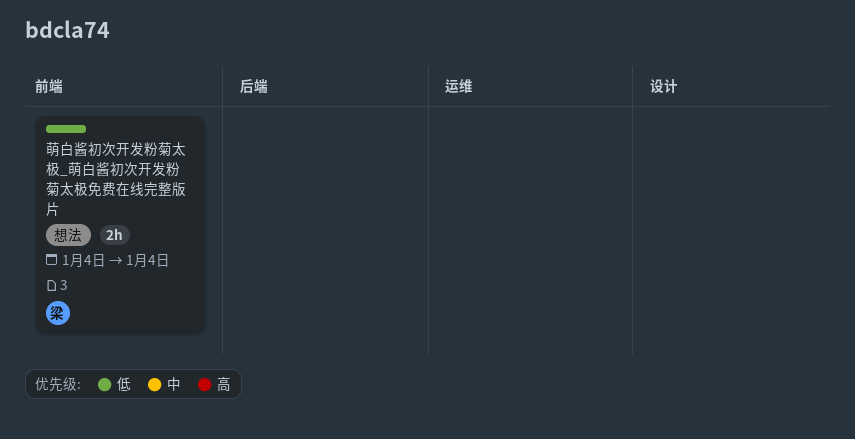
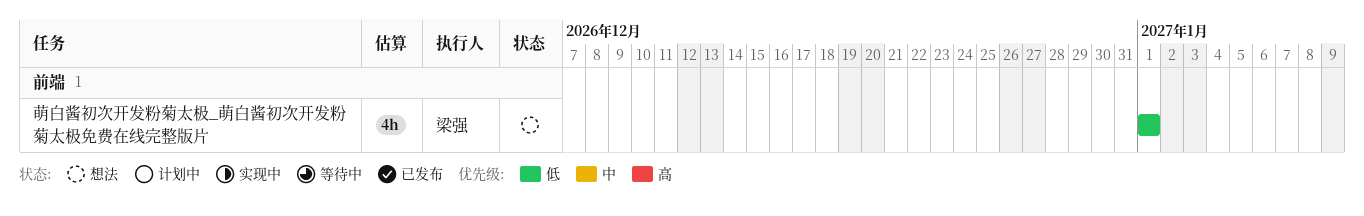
萌白酱初次开发粉菊太极_萌白酱初次开发粉菊太极免费在线完整版片, estimate: 2h -> 4h
萌白酱初次开发粉菊太极_萌白酱初次开发粉菊太极免费在线完整版片, start: Jan 4 -> Jan 1
萌白酱初次开发粉菊太极_萌白酱初次开发粉菊太极免费在线完整版片, due: Jan 4 -> Jan 1

